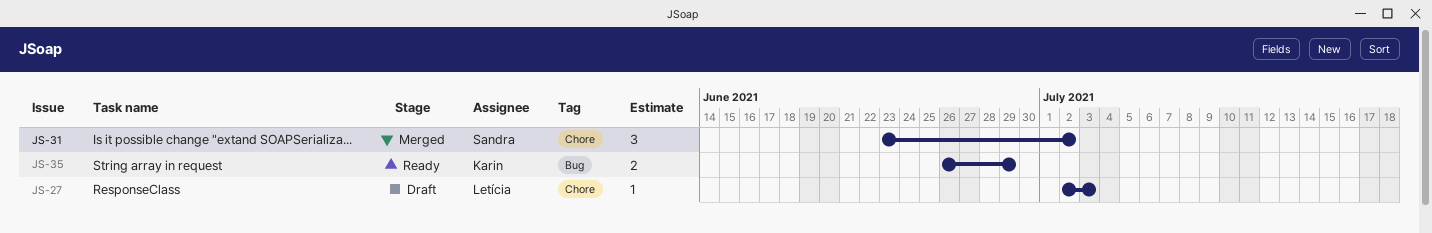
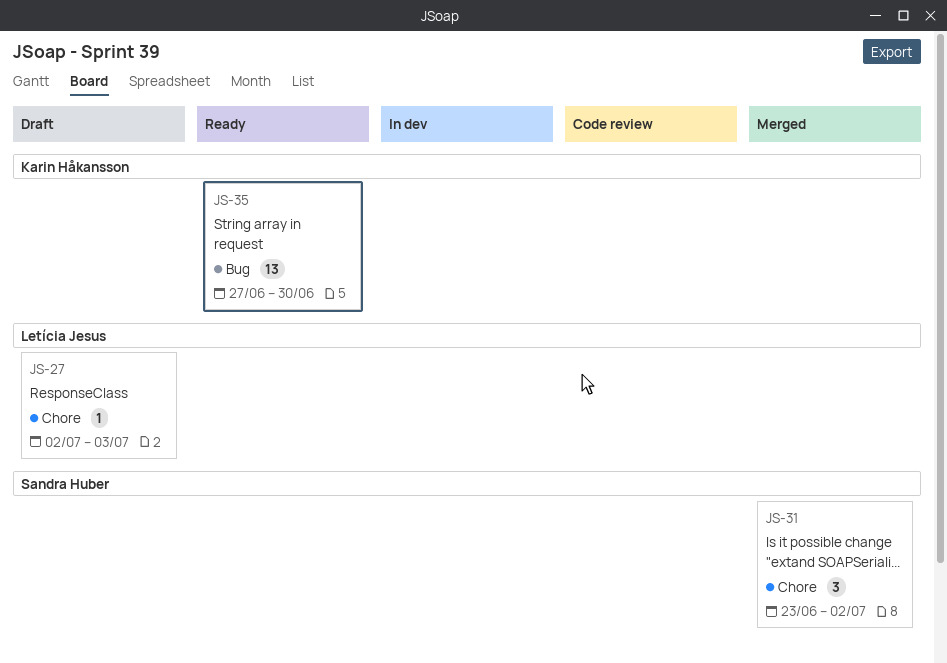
JS-35, estimate: 2 -> 13
JS-35, start: Jun 26 -> Jun 27
JS-35, due: Jun 29 -> Jun 30

